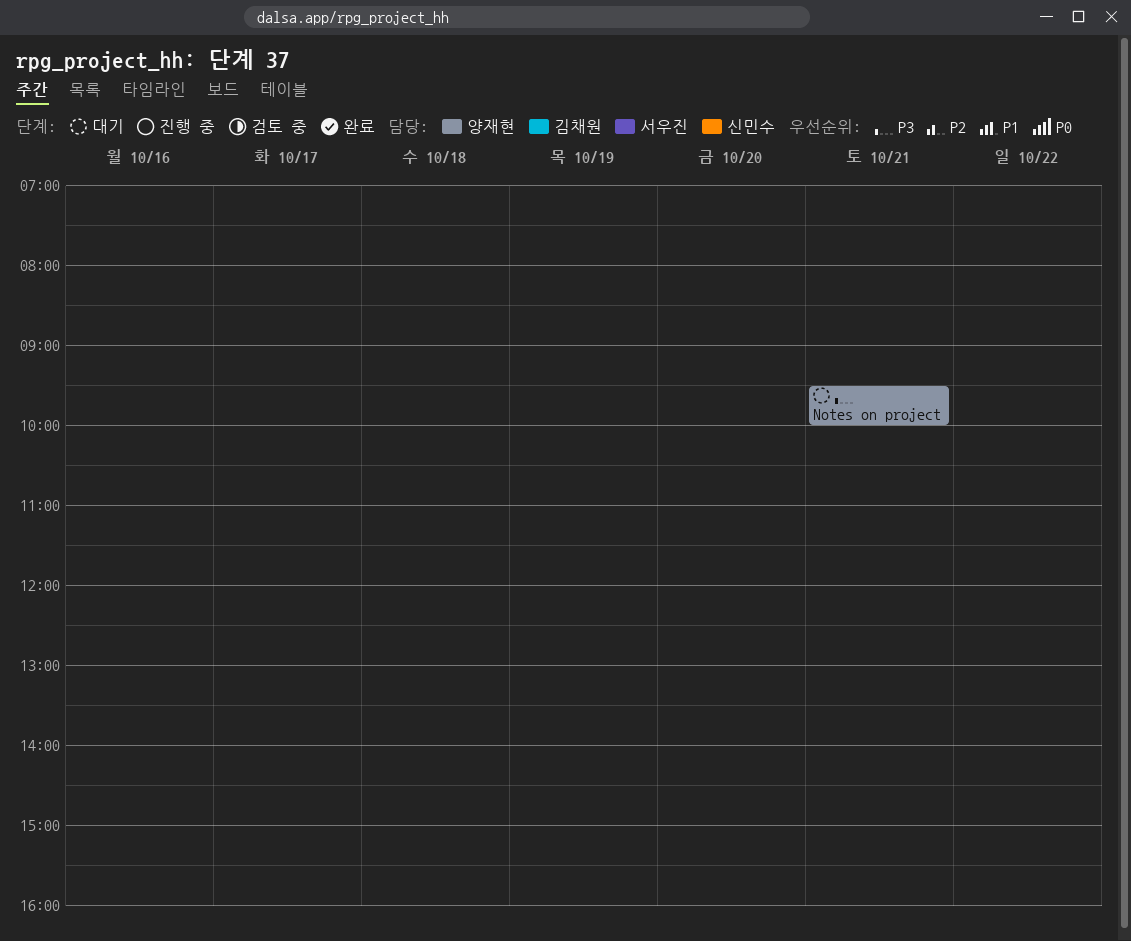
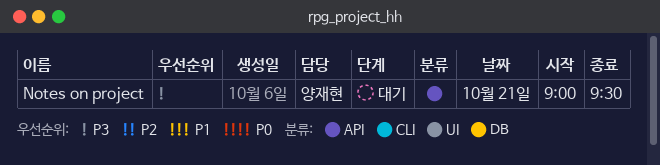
Notes on project, begins: 09:30 -> 09:00
Notes on project, ends: 10:00 -> 09:30

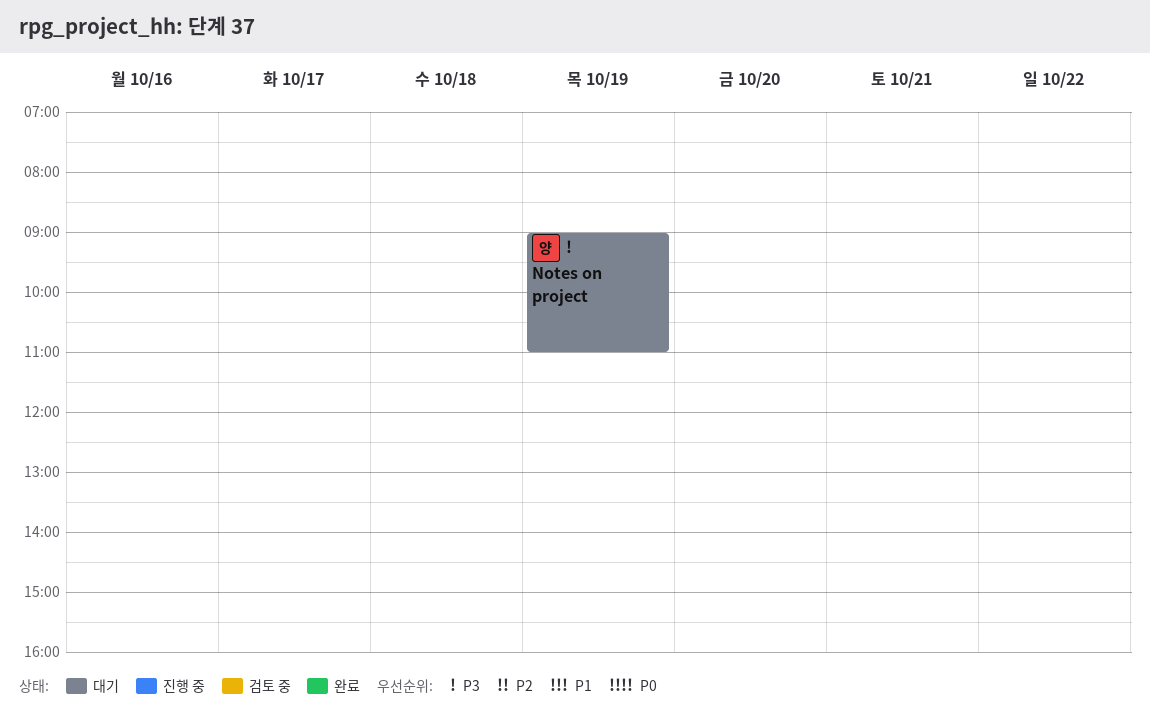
Notes on project, day: Oct 21 -> Oct 19
Notes on project, ends: 09:30 -> 11:00

